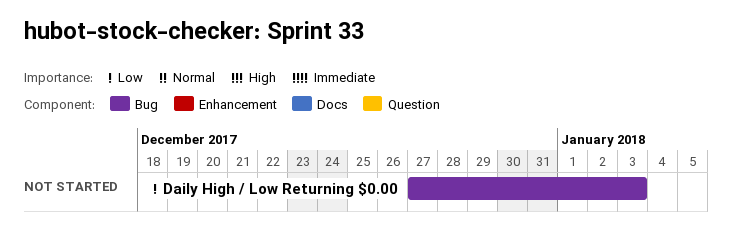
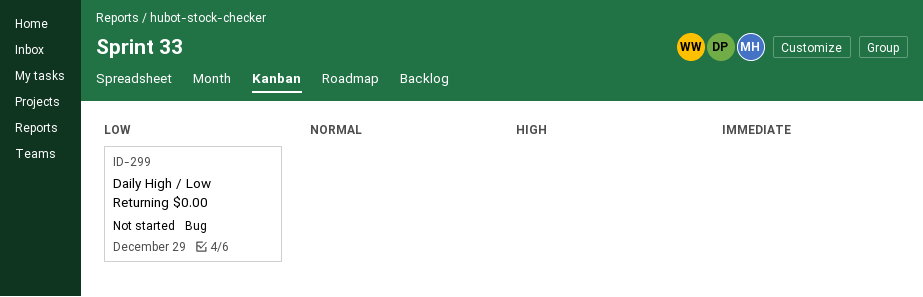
Daily High / Low Returning $0.00, due: Jan 3 -> Dec 29

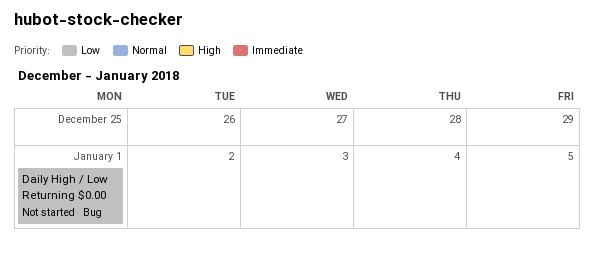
Daily High / Low Returning $0.00, due: Dec 29 -> Jan 1

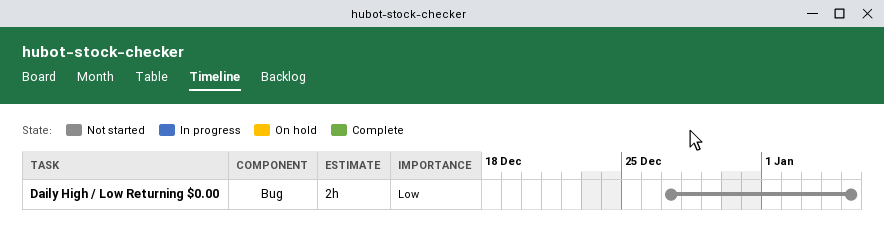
Daily High / Low Returning $0.00, due: Jan 1 -> Jan 5

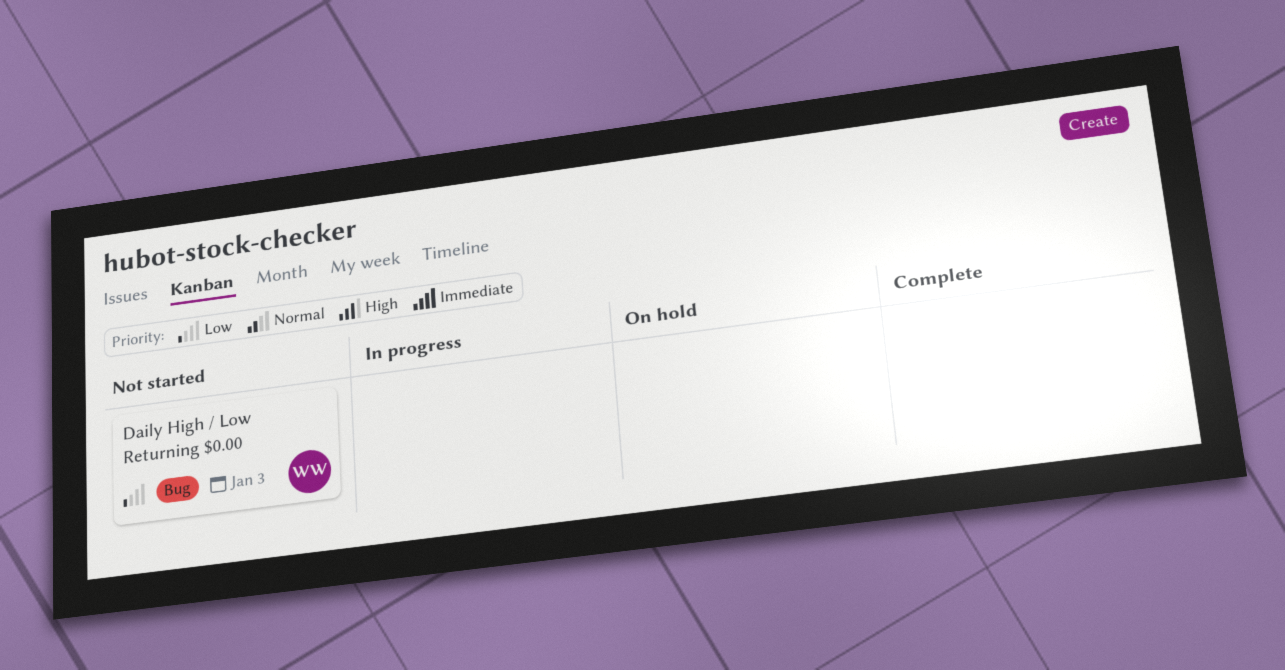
Daily High / Low Returning $0.00, due: Jan 5 -> Jan 3

